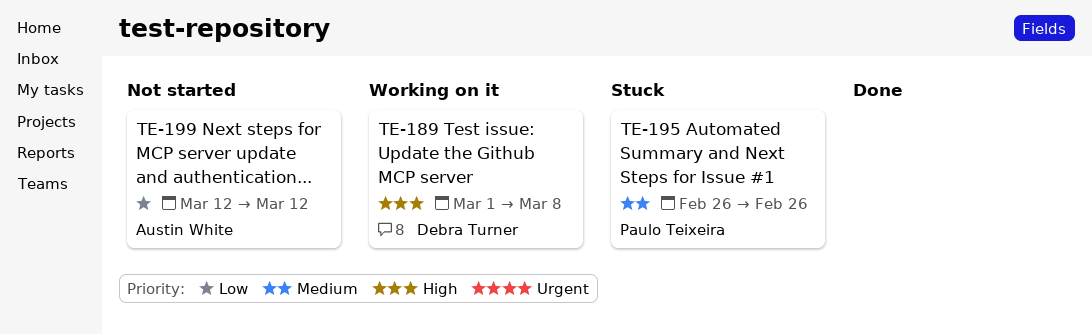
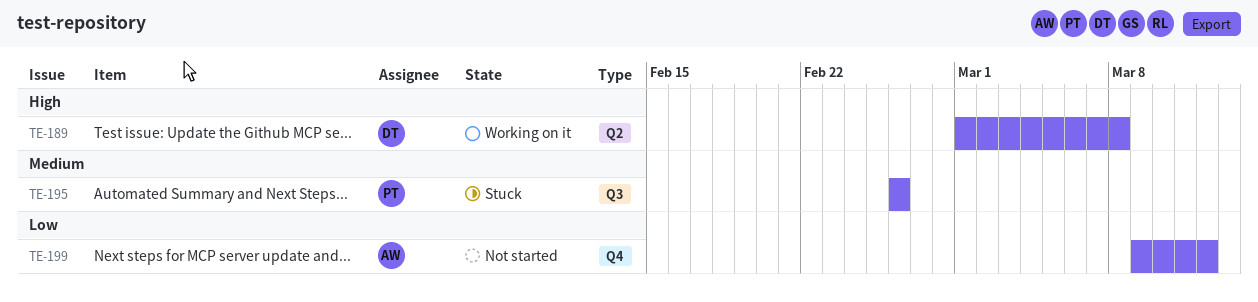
TE-199, start: Mar 12 -> Mar 9

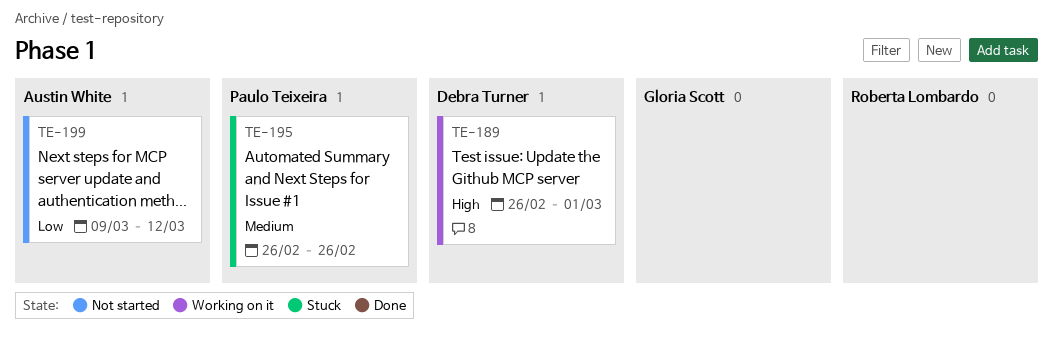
TE-189, start: Mar 1 -> Feb 26
TE-189, due: Mar 8 -> Mar 1

